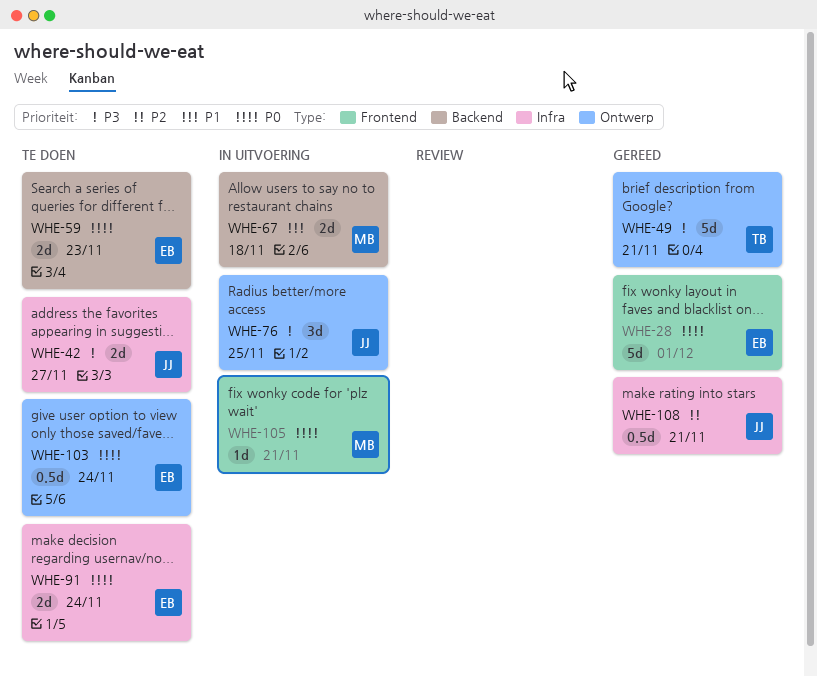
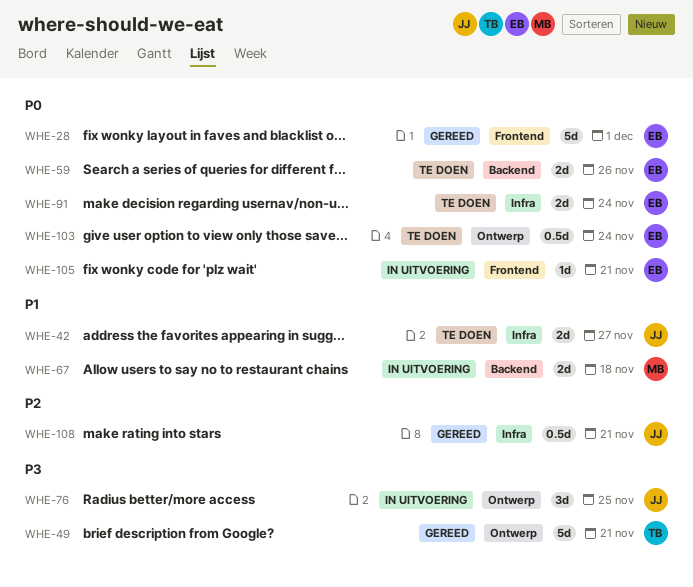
WHE-42, priority: P3 -> P1
WHE-59, due: Nov 23 -> Nov 26
WHE-105, owner: MB -> EB

